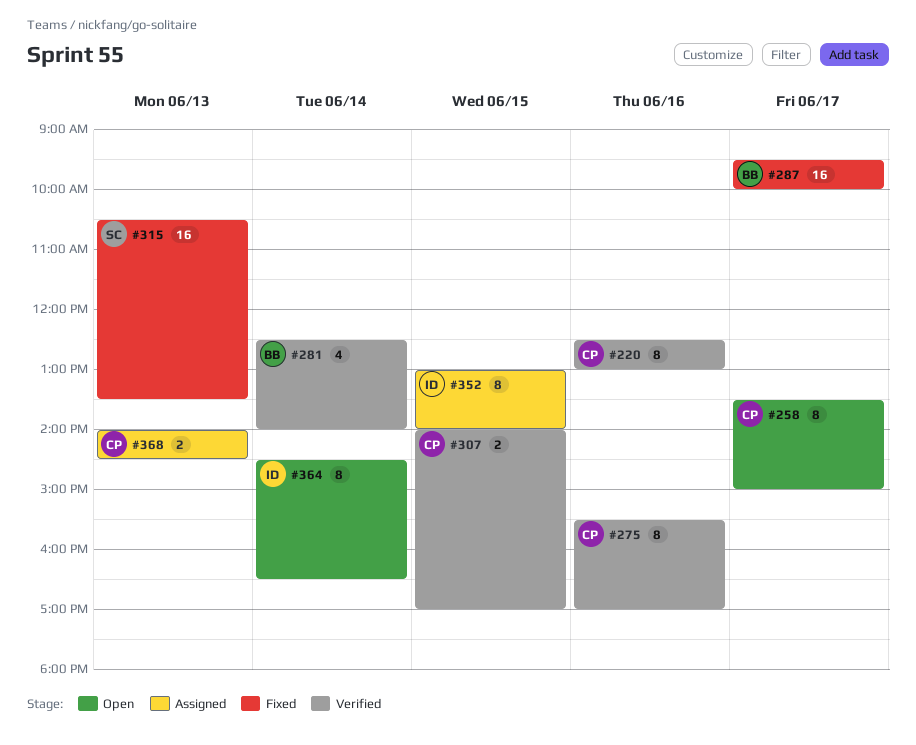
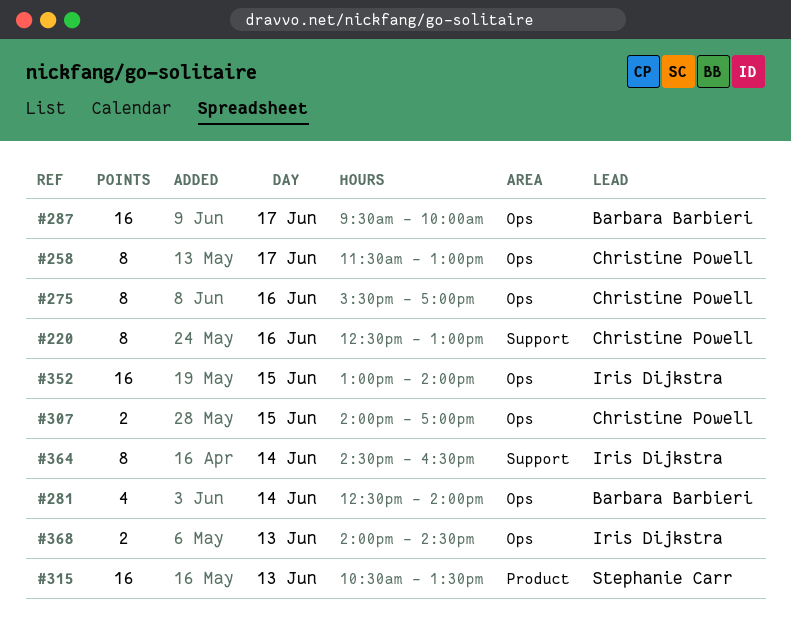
#258, begins: 13:30 -> 11:30
#258, ends: 15:00 -> 13:00
#352, estimate: 8 -> 16
#368, owner: Christine Powell -> Iris Dijkstra

